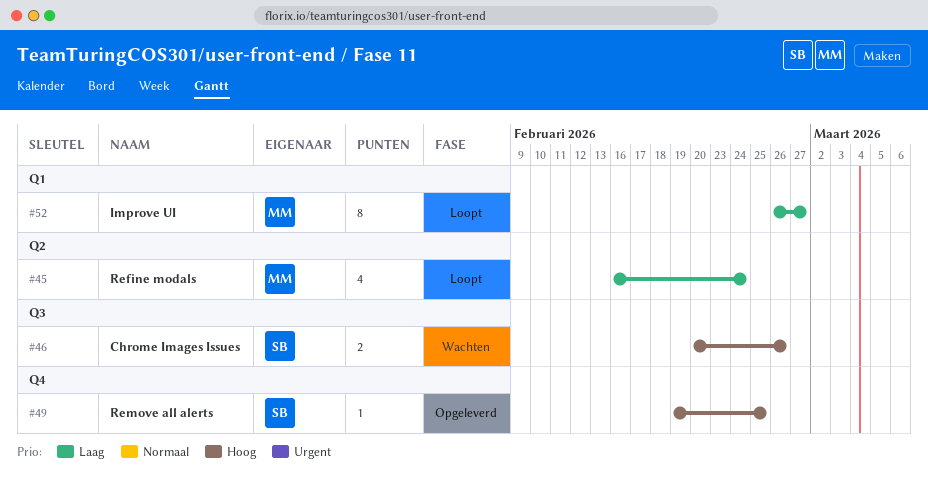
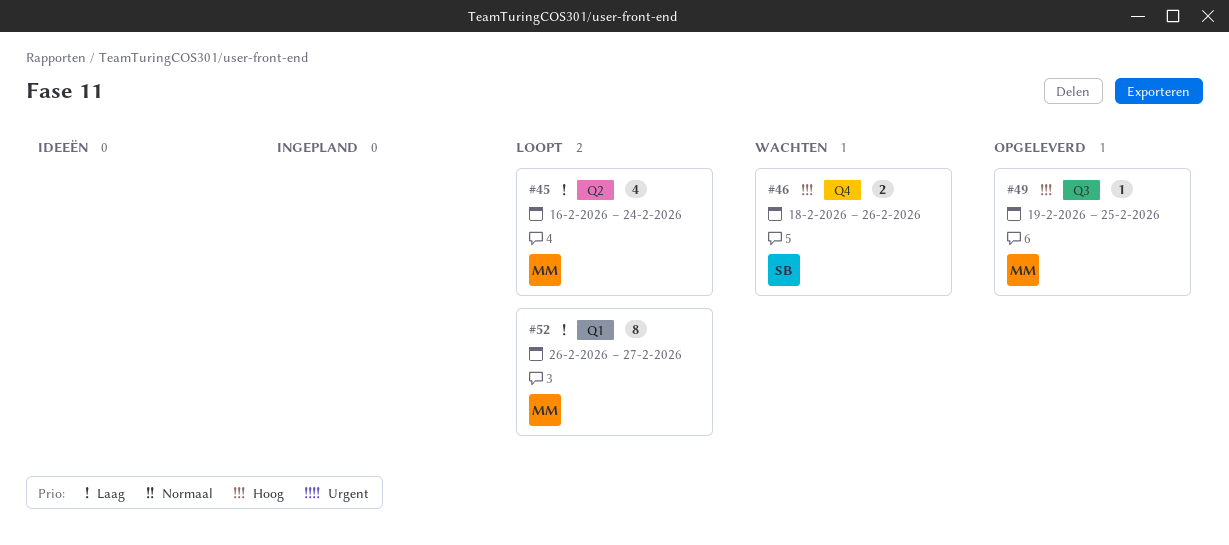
#46, label: Q3 -> Q4
#46, start: Feb 20 -> Feb 18
#49, owner: SB -> MM
#49, label: Q4 -> Q3

